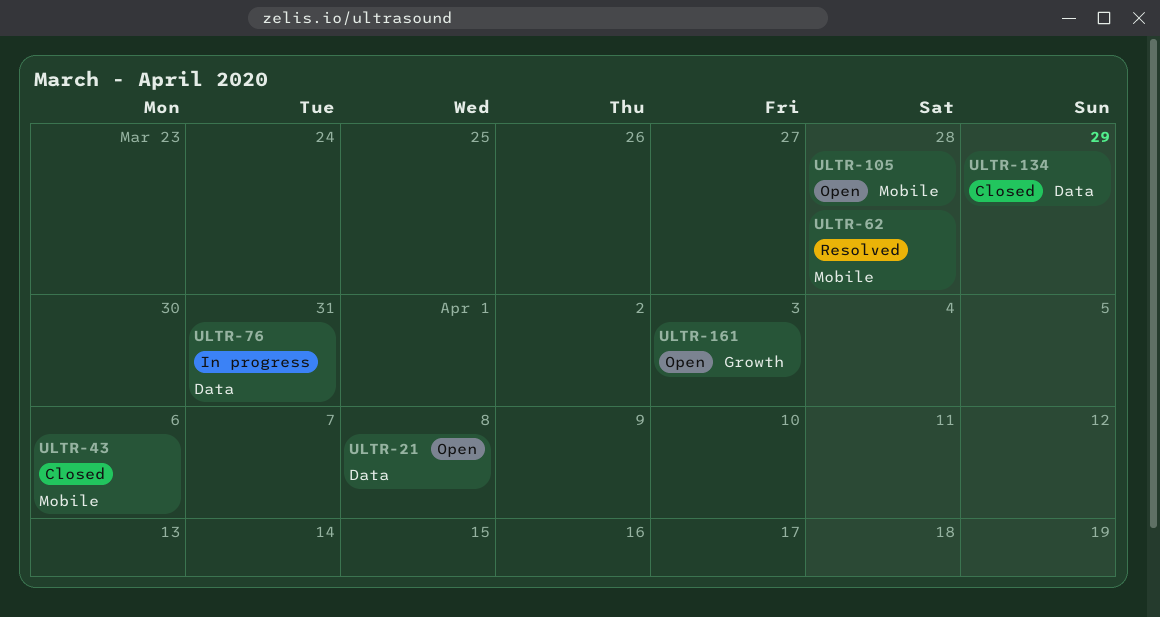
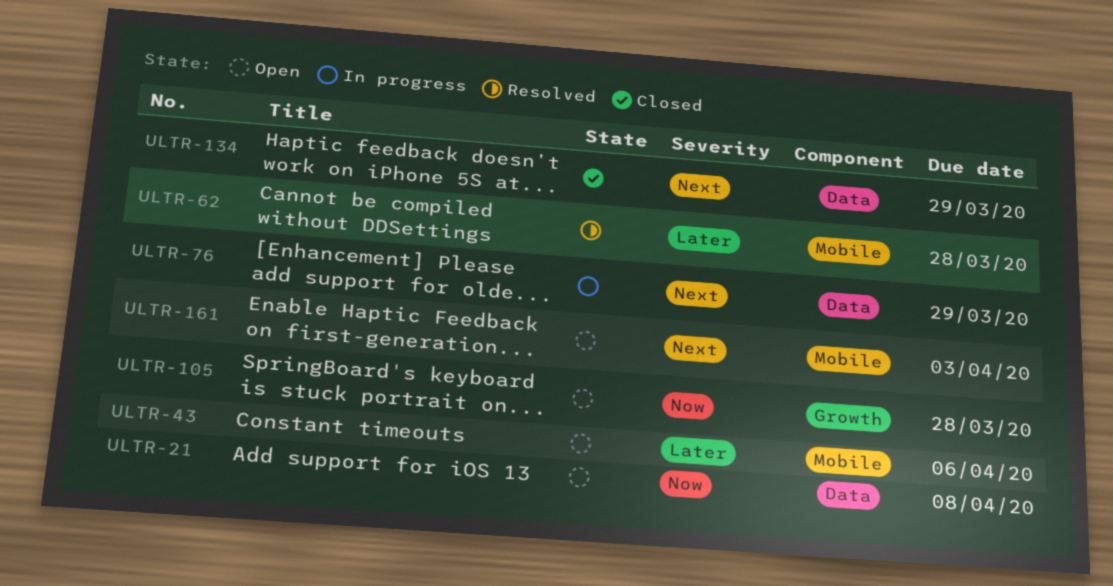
ULTR-43, status: Closed -> Open
ULTR-76, due: Mar 31 -> Mar 29
ULTR-105, label: Mobile -> Growth
ULTR-161, label: Growth -> Mobile

